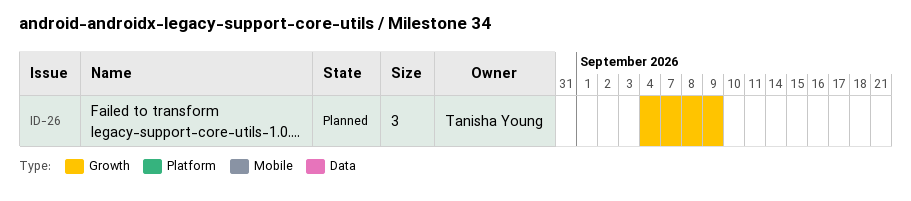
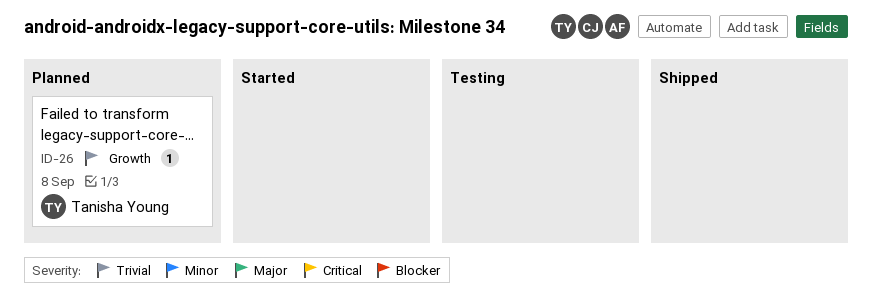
ID-26, estimate: 3 -> 1
ID-26, due: Sep 9 -> Sep 8

